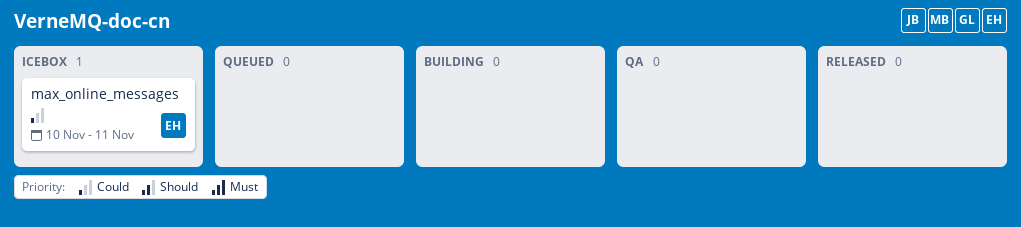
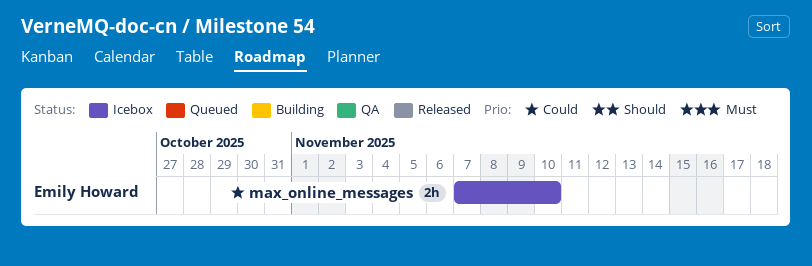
max_online_messages, start: Nov 10 -> Nov 7
max_online_messages, due: Nov 11 -> Nov 10

